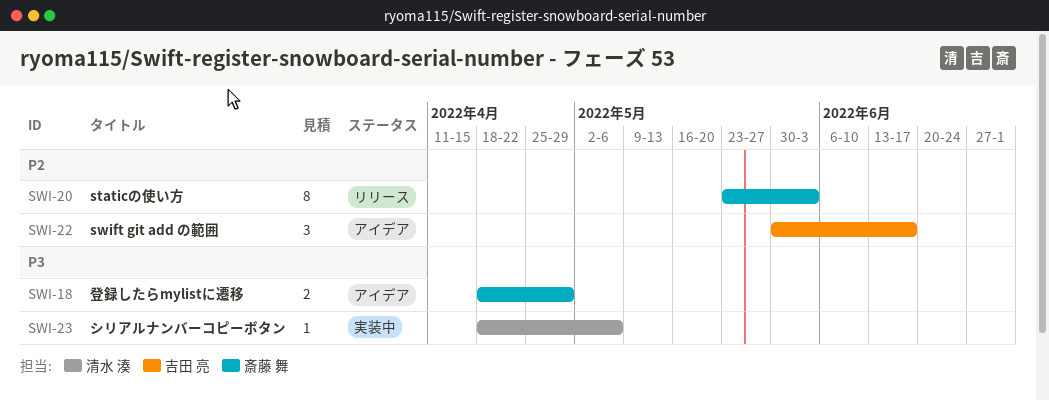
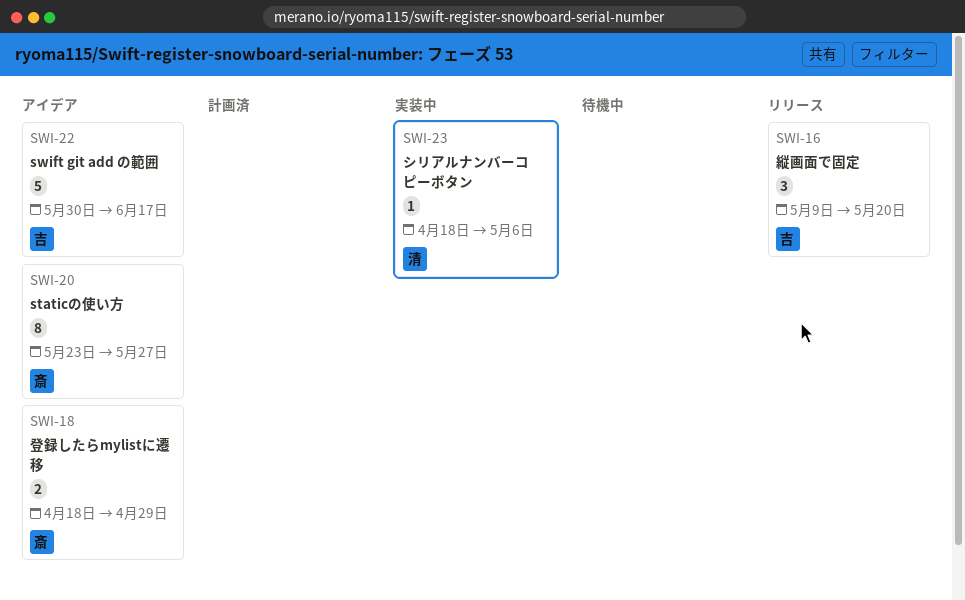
SWI-16: none -> present
SWI-20, status: リリース -> アイデア
SWI-20, due: Jun 3 -> May 27
SWI-22, estimate: 3 -> 5

